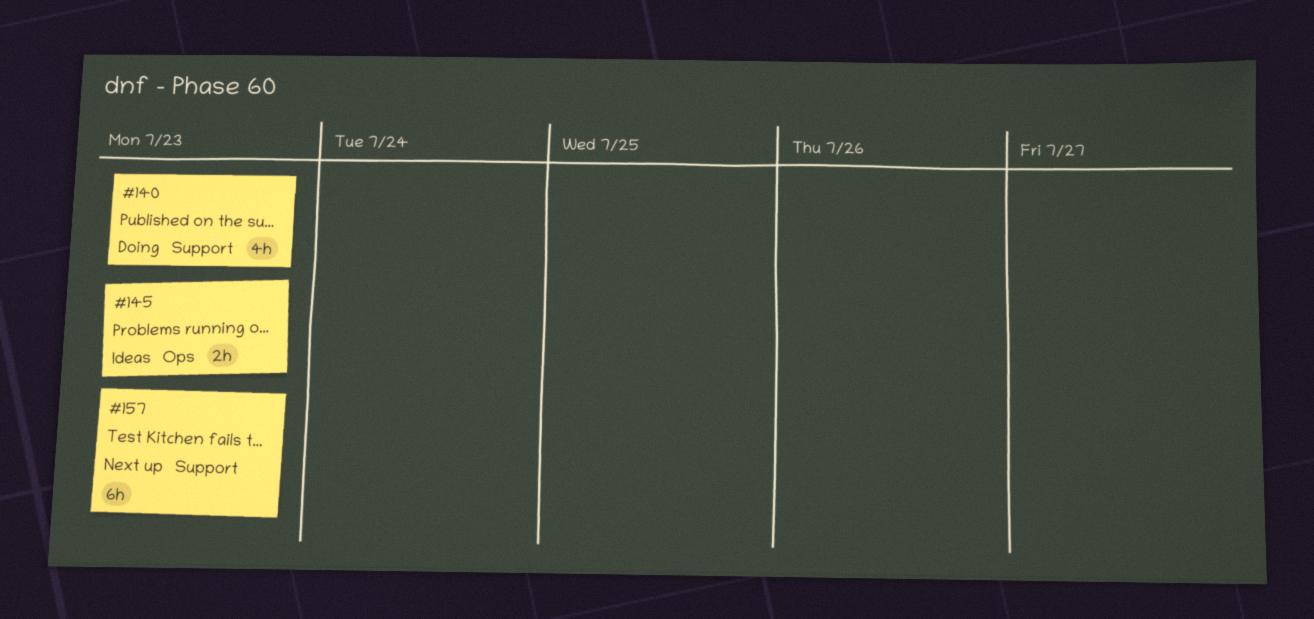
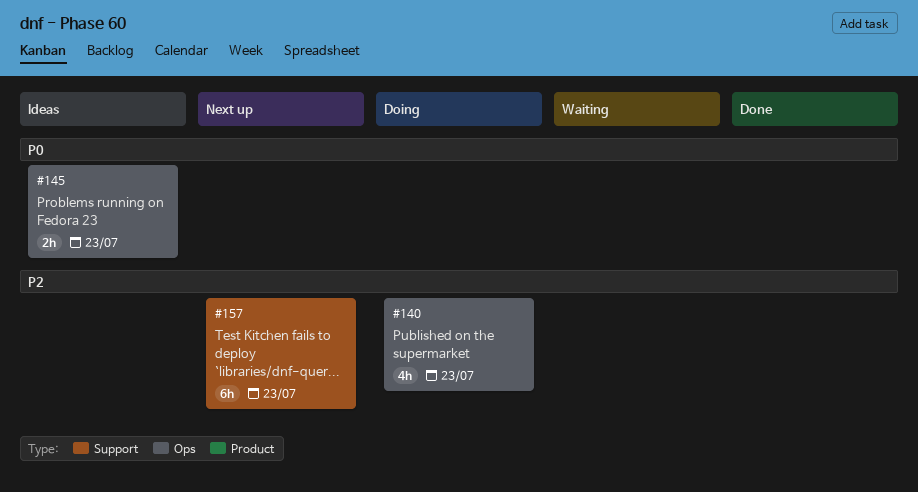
#140, label: Support -> Ops

